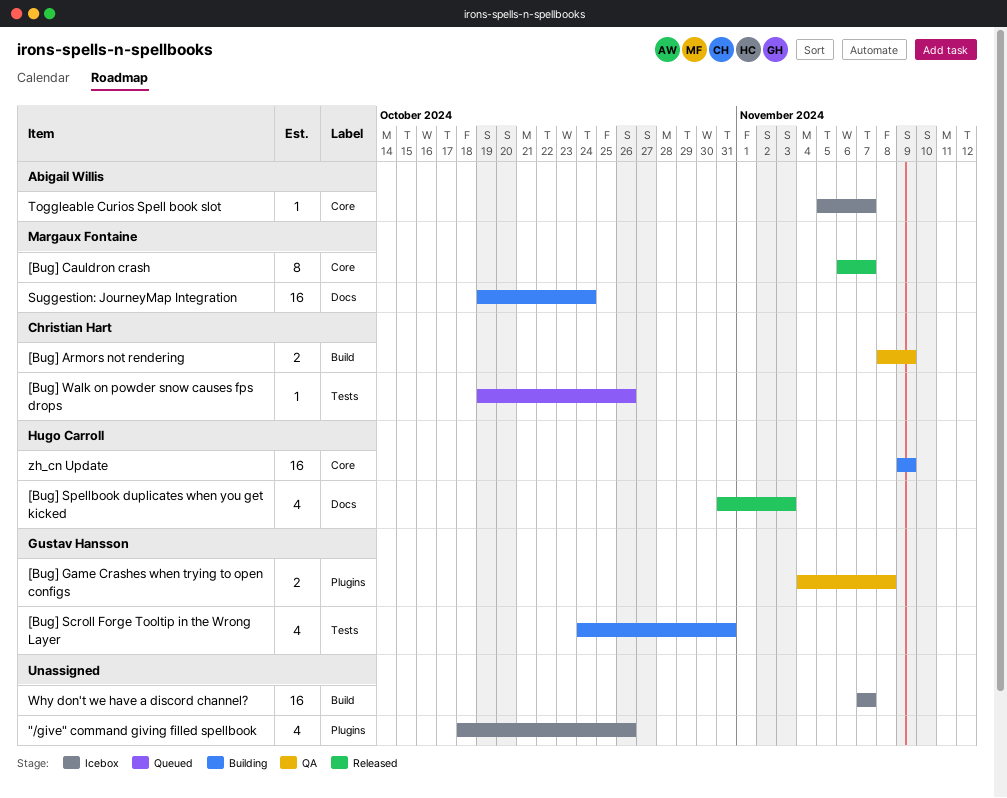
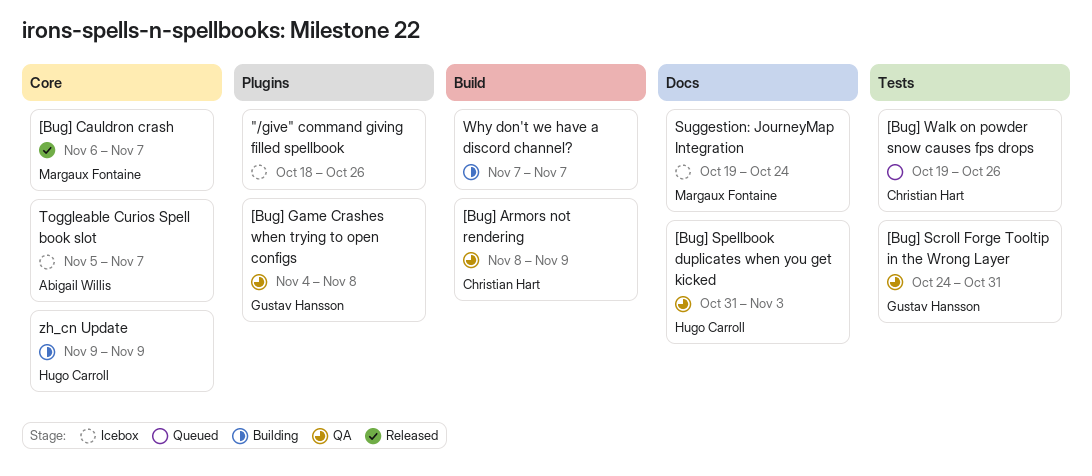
[Bug] Scroll Forge Tooltip in the Wrong Layer, status: Building -> QA
[Bug] Spellbook duplicates when you get kicked, status: Released -> QA
Suggestion: JourneyMap Integration, status: Building -> Icebox
Why don't we have a discord channel?, status: Icebox -> Building

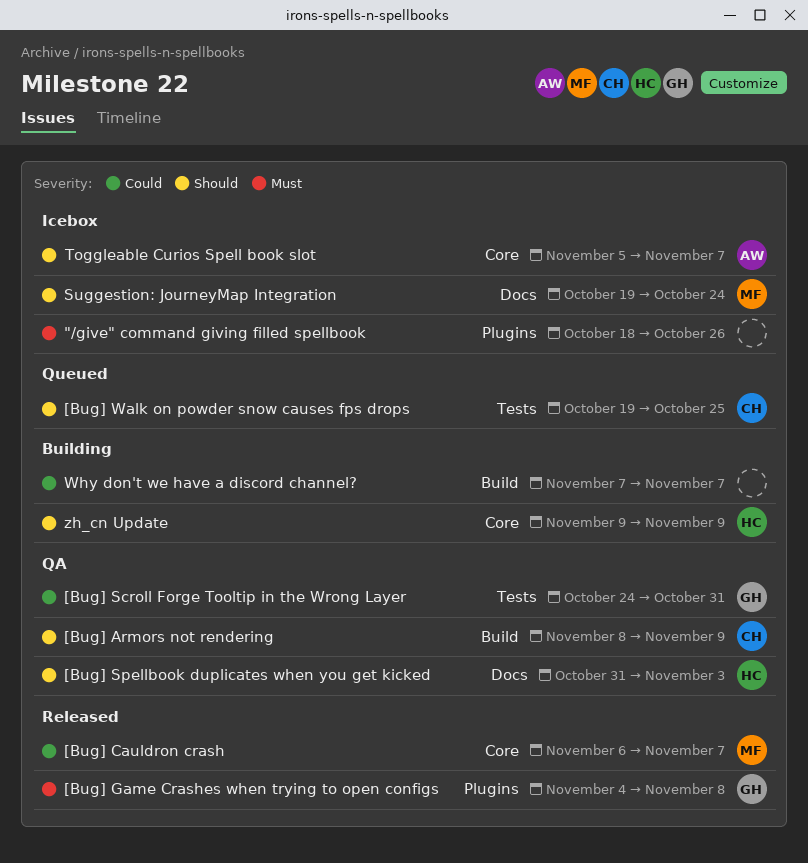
[Bug] Game Crashes when trying to open configs, status: QA -> Released
[Bug] Walk on powder snow causes fps drops, due: Oct 26 -> Oct 25

